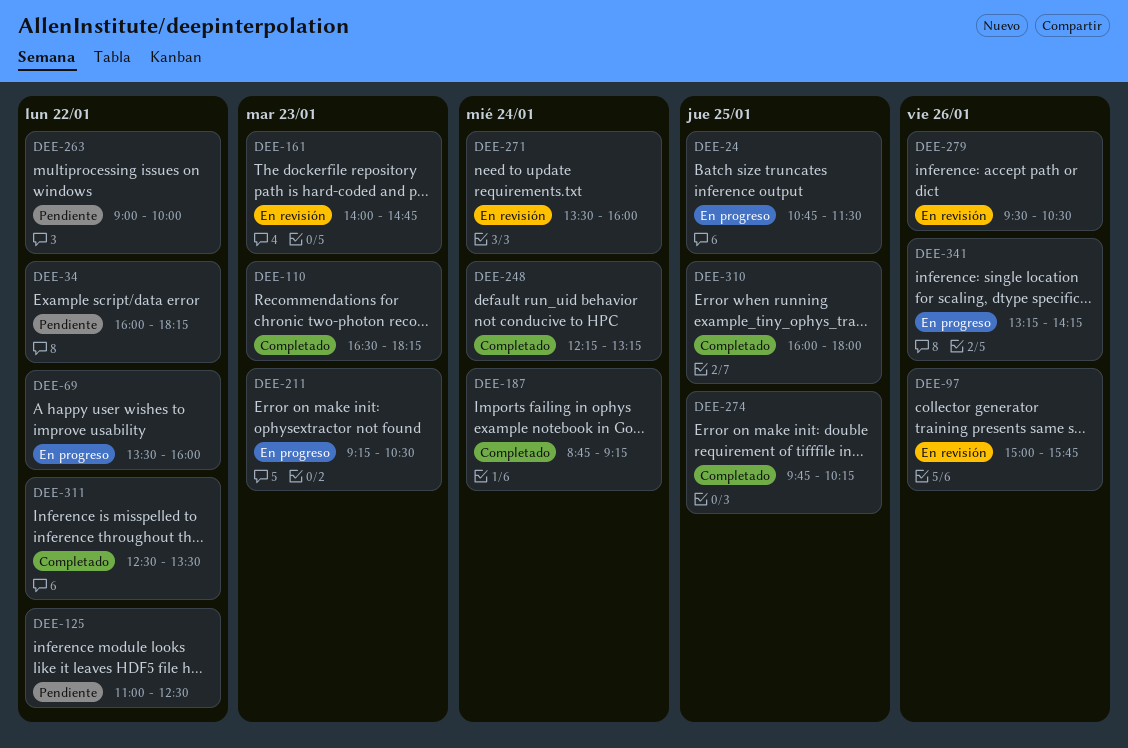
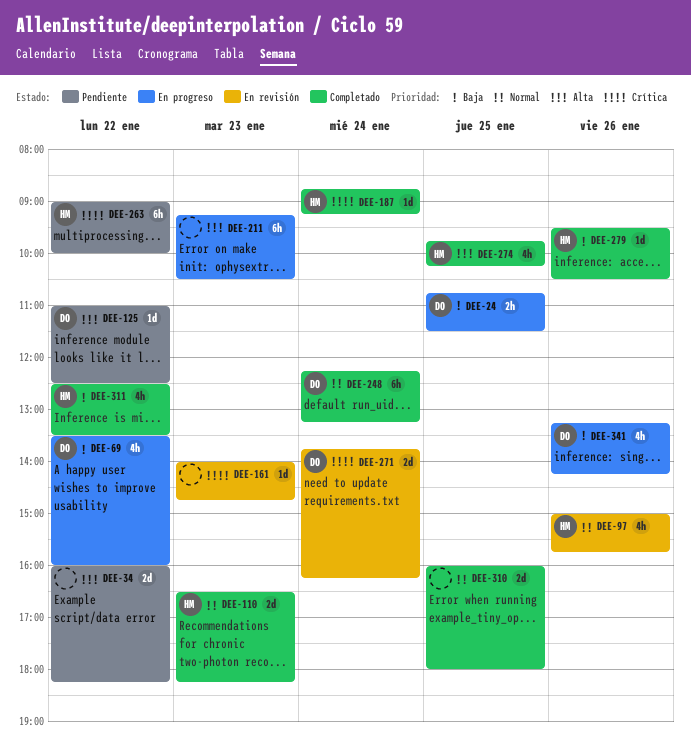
DEE-271, begins: 13:30 -> 13:45
DEE-271, ends: 16:00 -> 16:15
DEE-279, status: En revisión -> Completado

